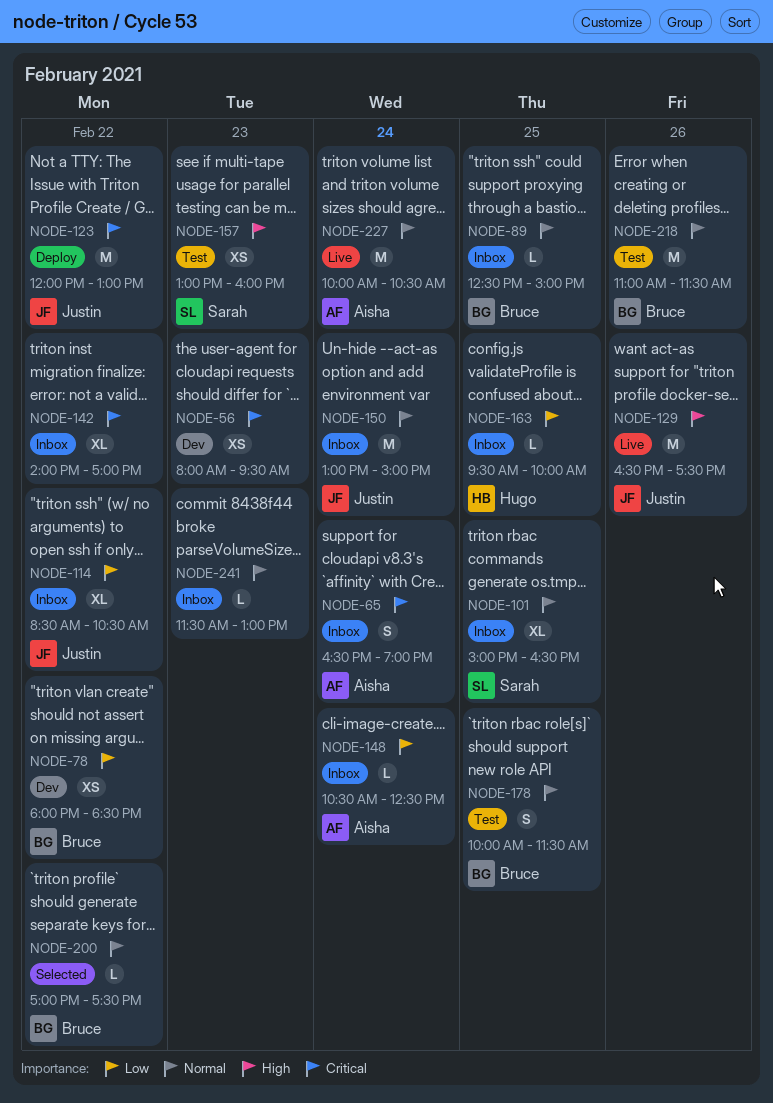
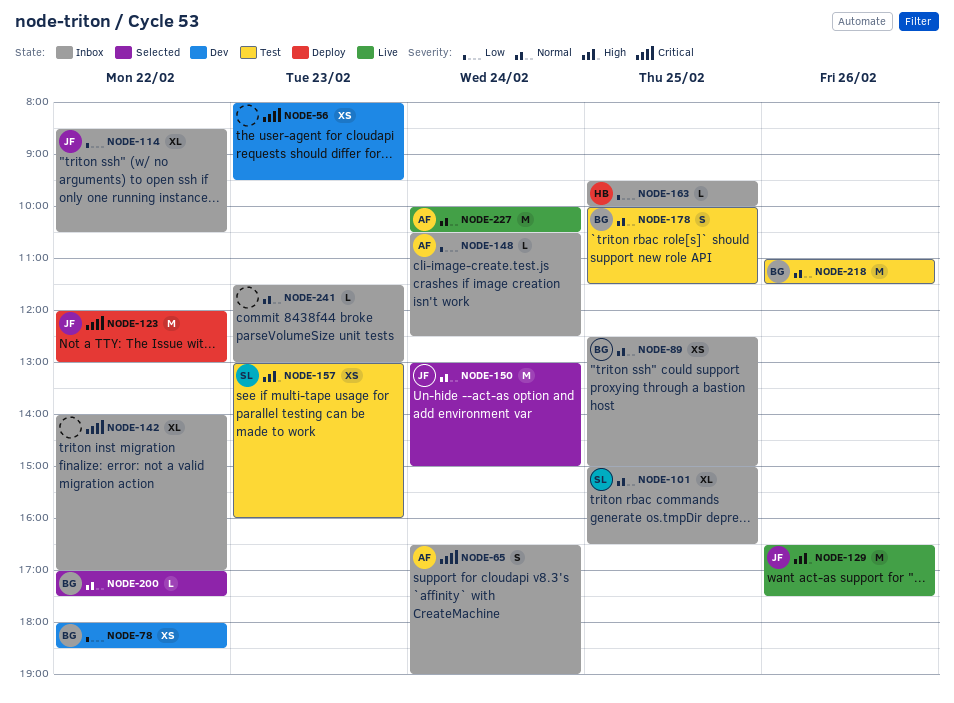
NODE-89, estimate: L -> XS
NODE-150, status: Inbox -> Selected

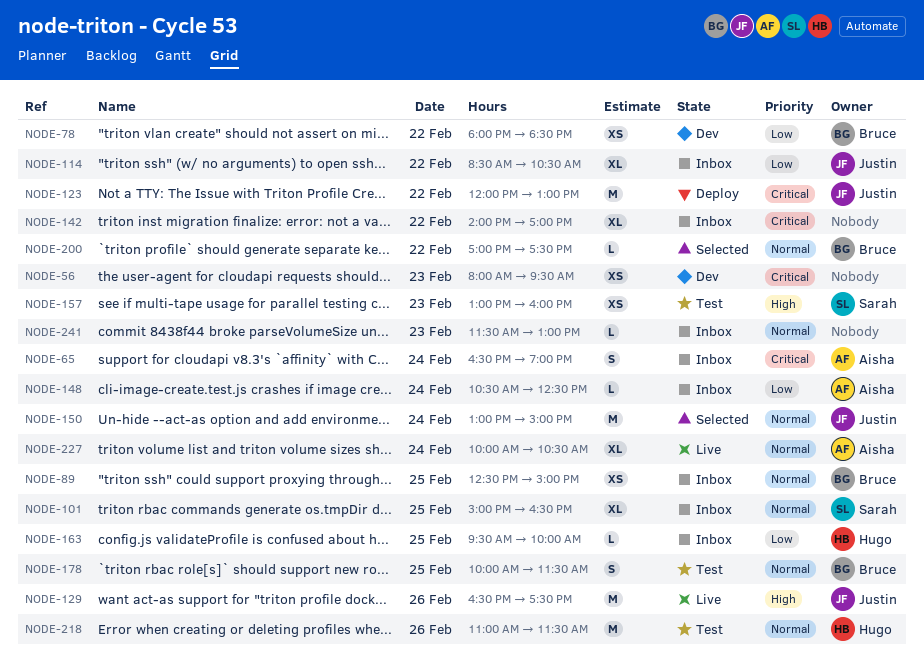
NODE-218, owner: Bruce -> Hugo
NODE-227, estimate: M -> XL

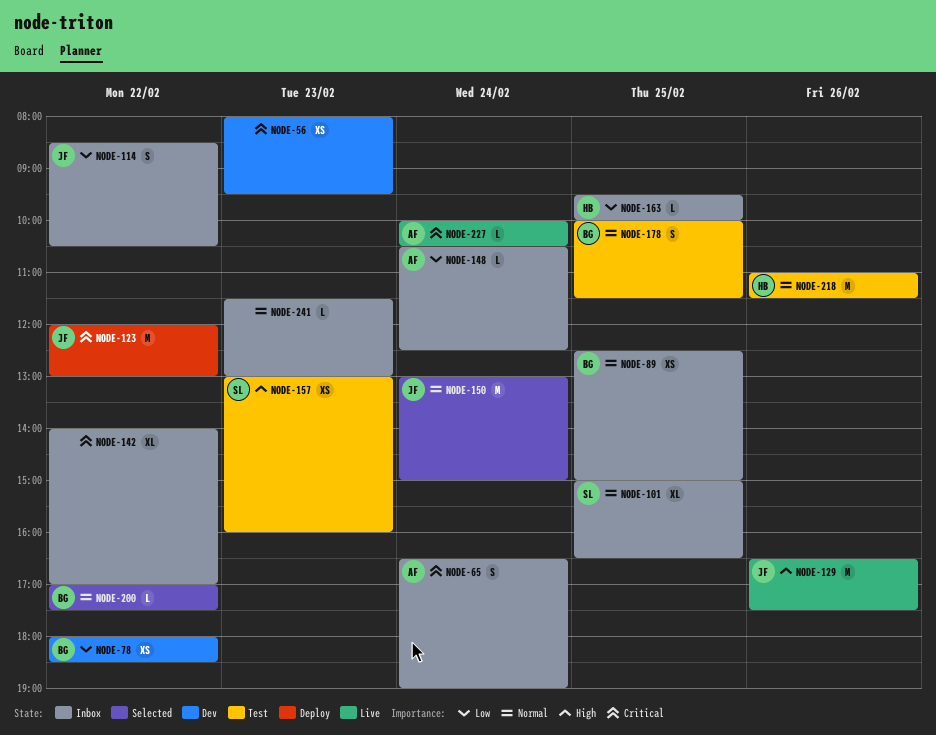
NODE-114, estimate: XL -> S
NODE-227, priority: Normal -> Critical
NODE-227, estimate: XL -> L

